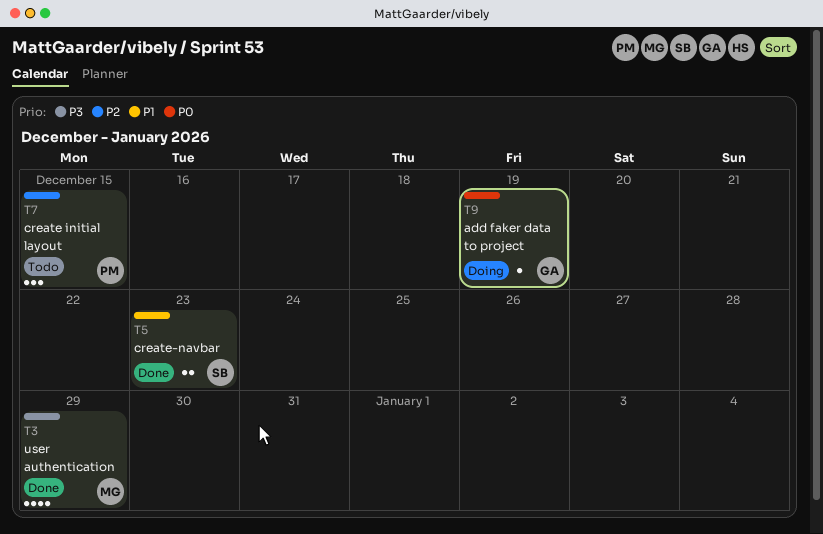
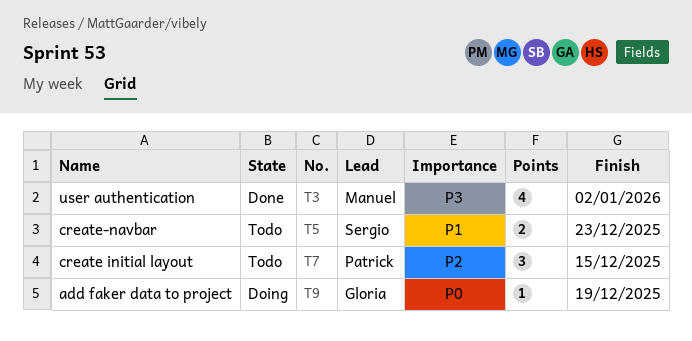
T3, due: Dec 29 -> Jan 2
T5, status: Done -> Todo

